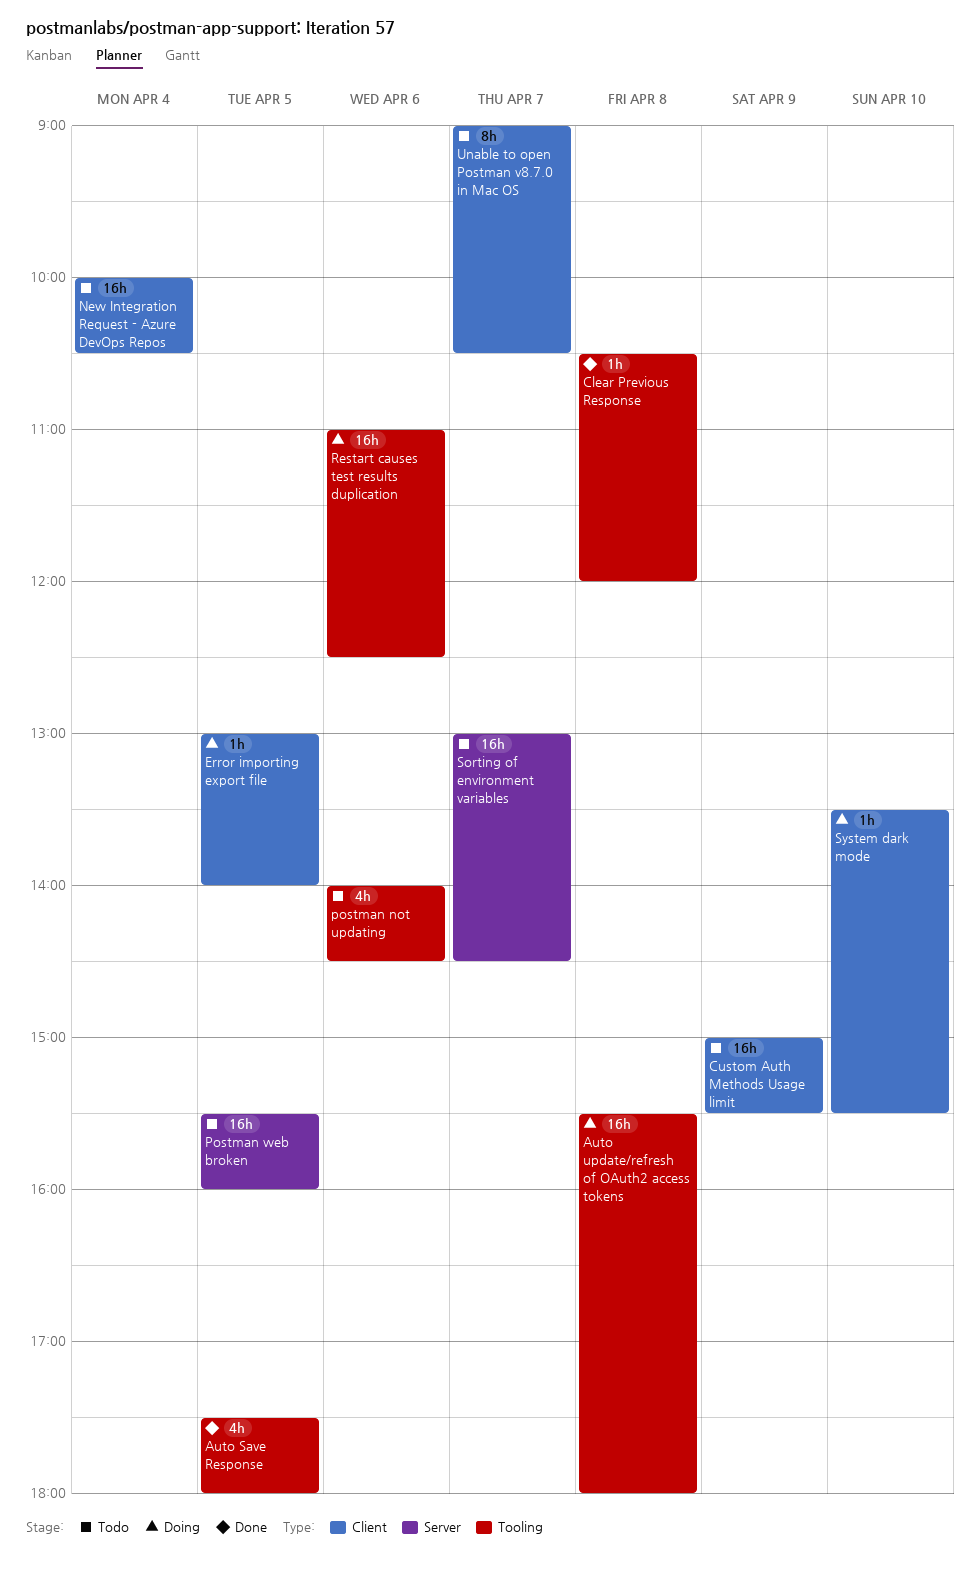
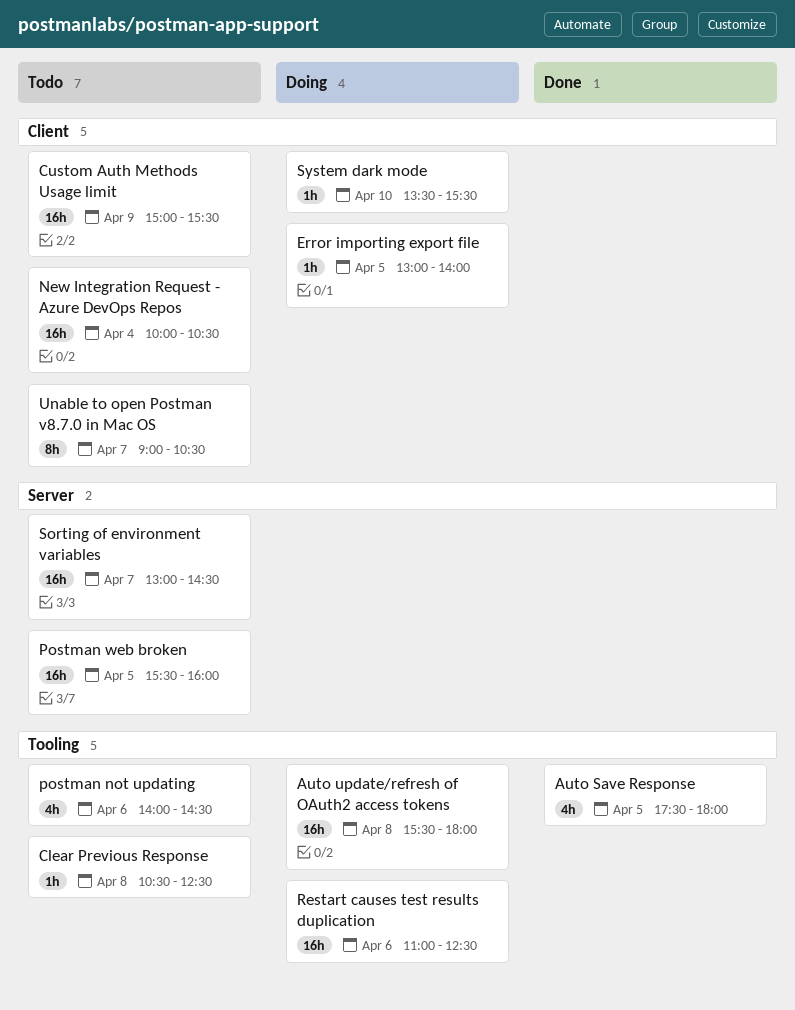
Clear Previous Response, status: Done -> Todo
Clear Previous Response, ends: 12:00 -> 12:30

